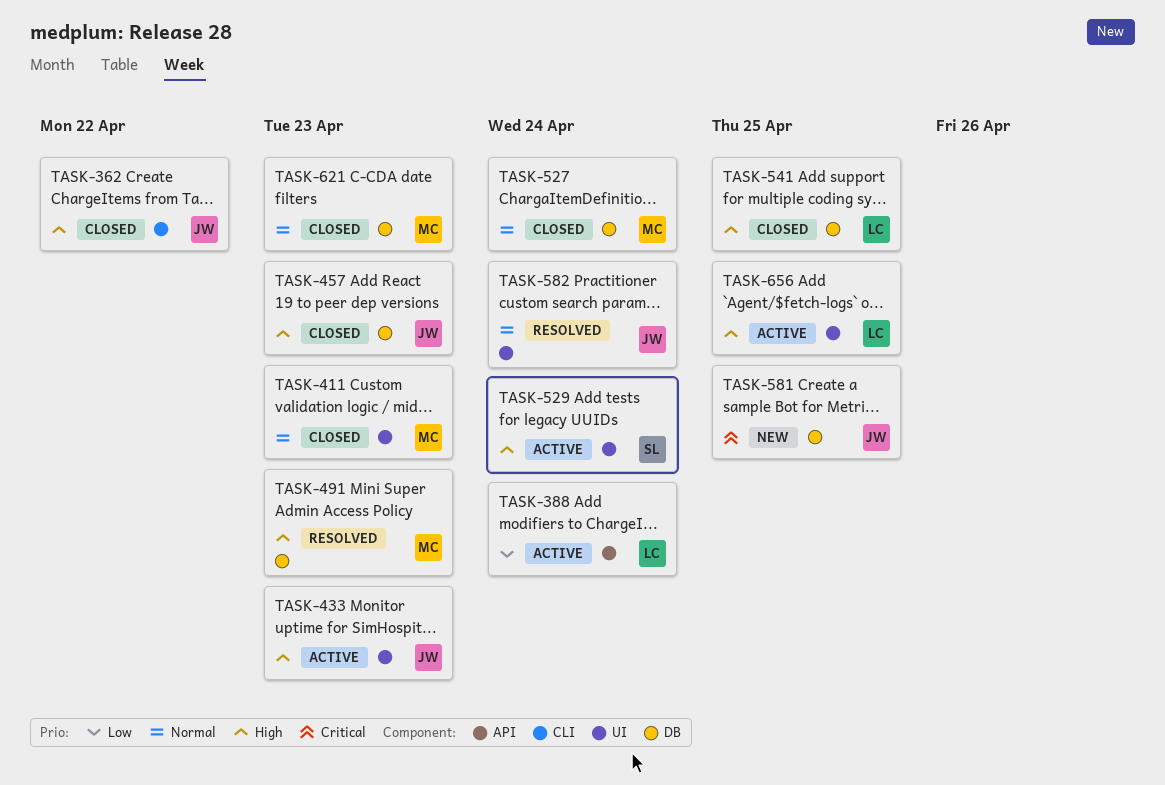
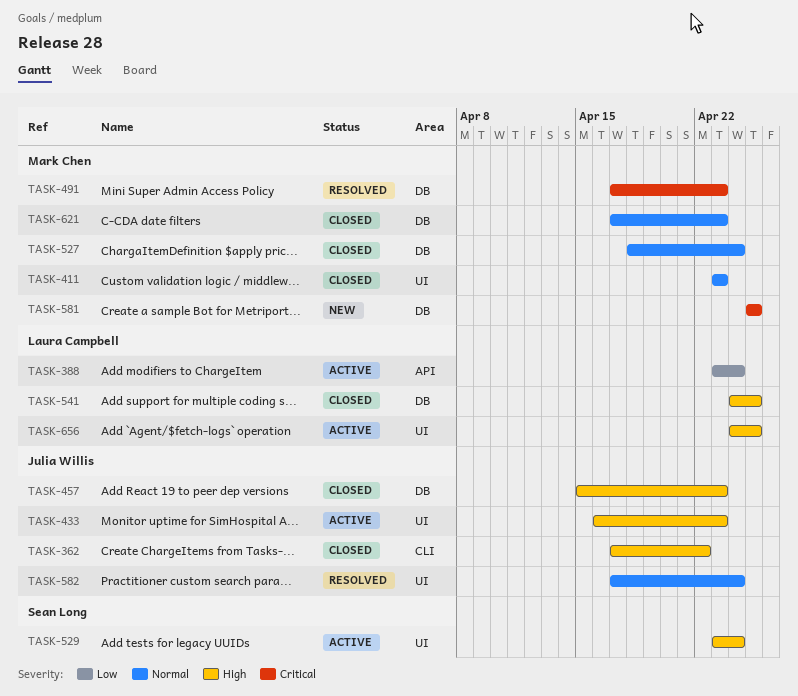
TASK-491, priority: High -> Critical
TASK-581, owner: Julia Willis -> Mark Chen

